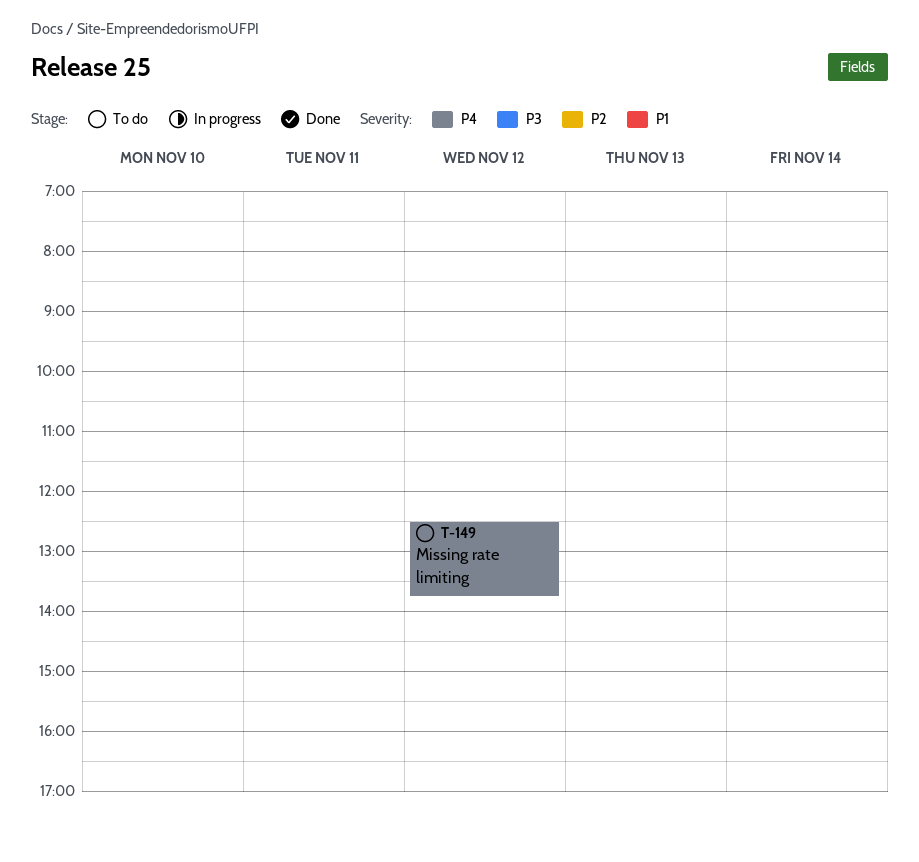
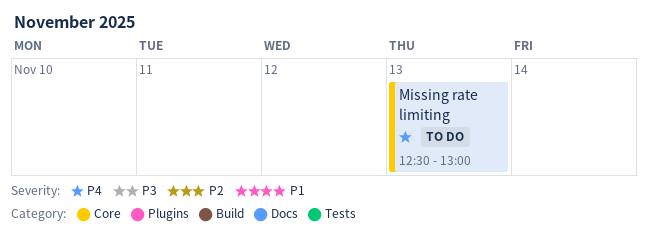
Missing rate limiting, day: Nov 12 -> Nov 13
Missing rate limiting, ends: 13:45 -> 13:00

